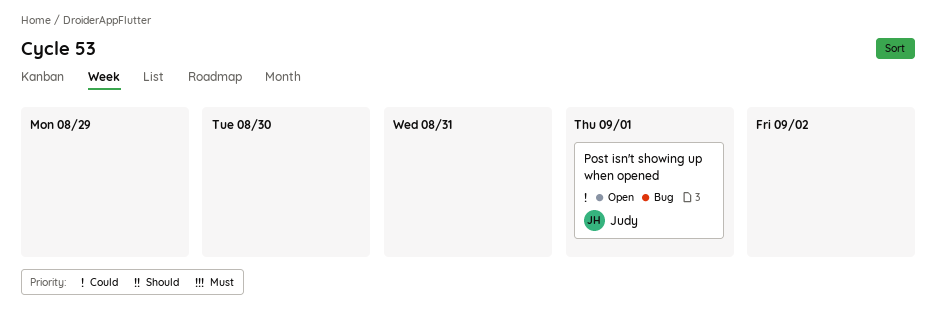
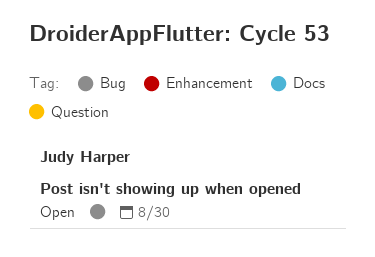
Post isn't showing up when opened, due: Sep 1 -> Aug 30

